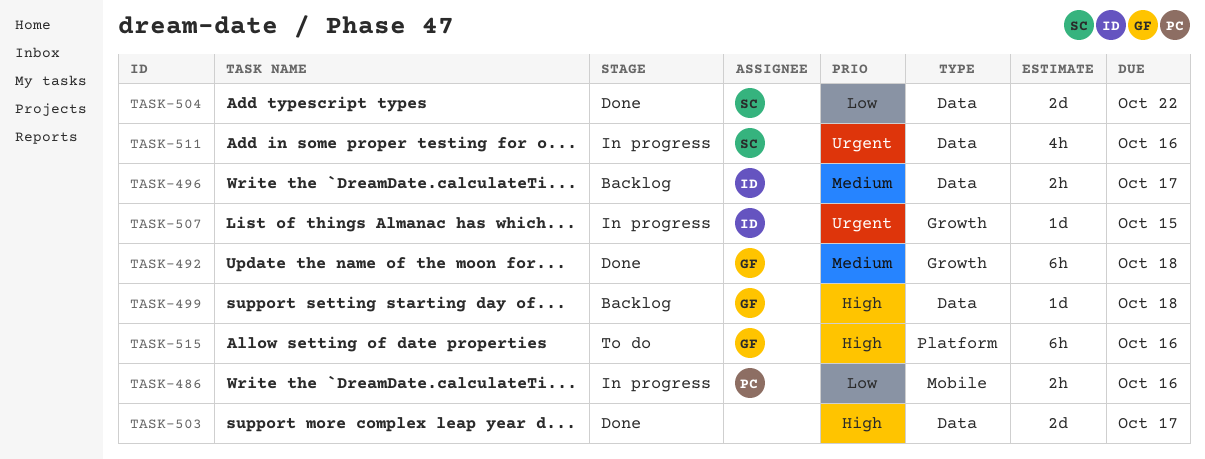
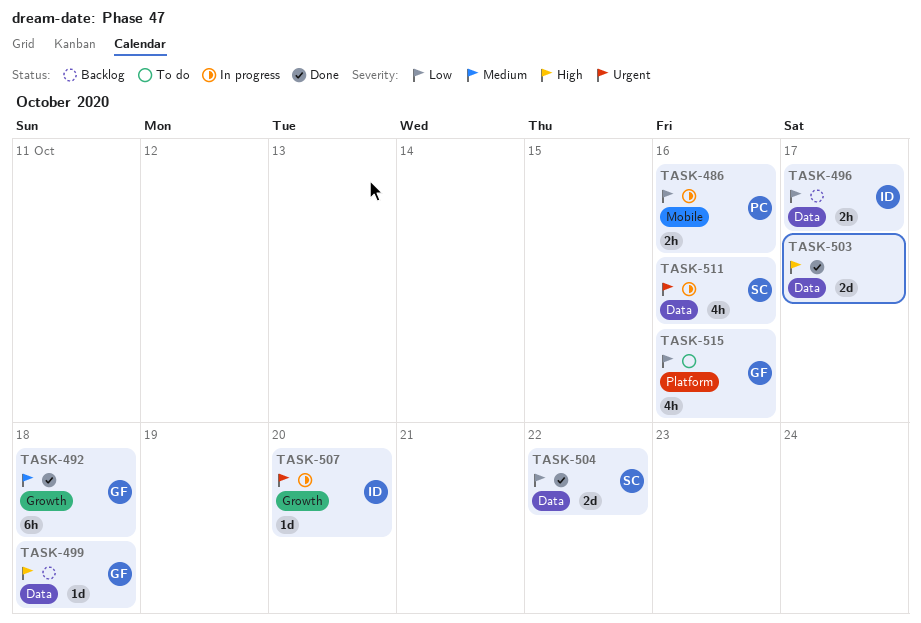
TASK-496, priority: Medium -> Low
TASK-507, due: Oct 15 -> Oct 20
TASK-515, priority: High -> Low
TASK-515, estimate: 6h -> 4h

